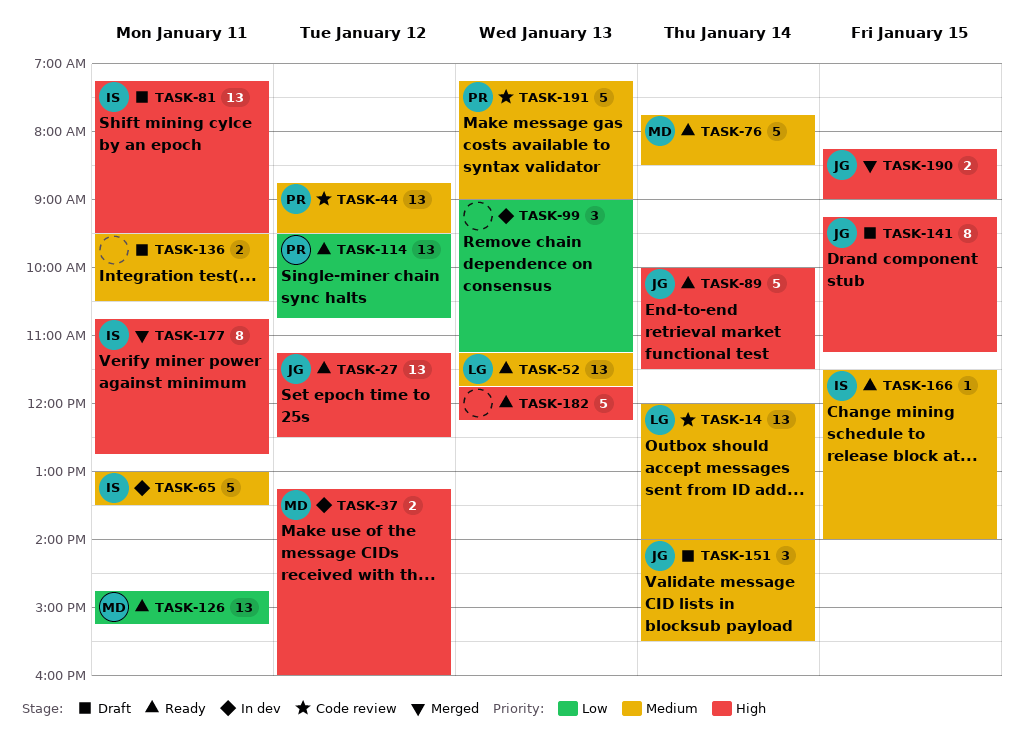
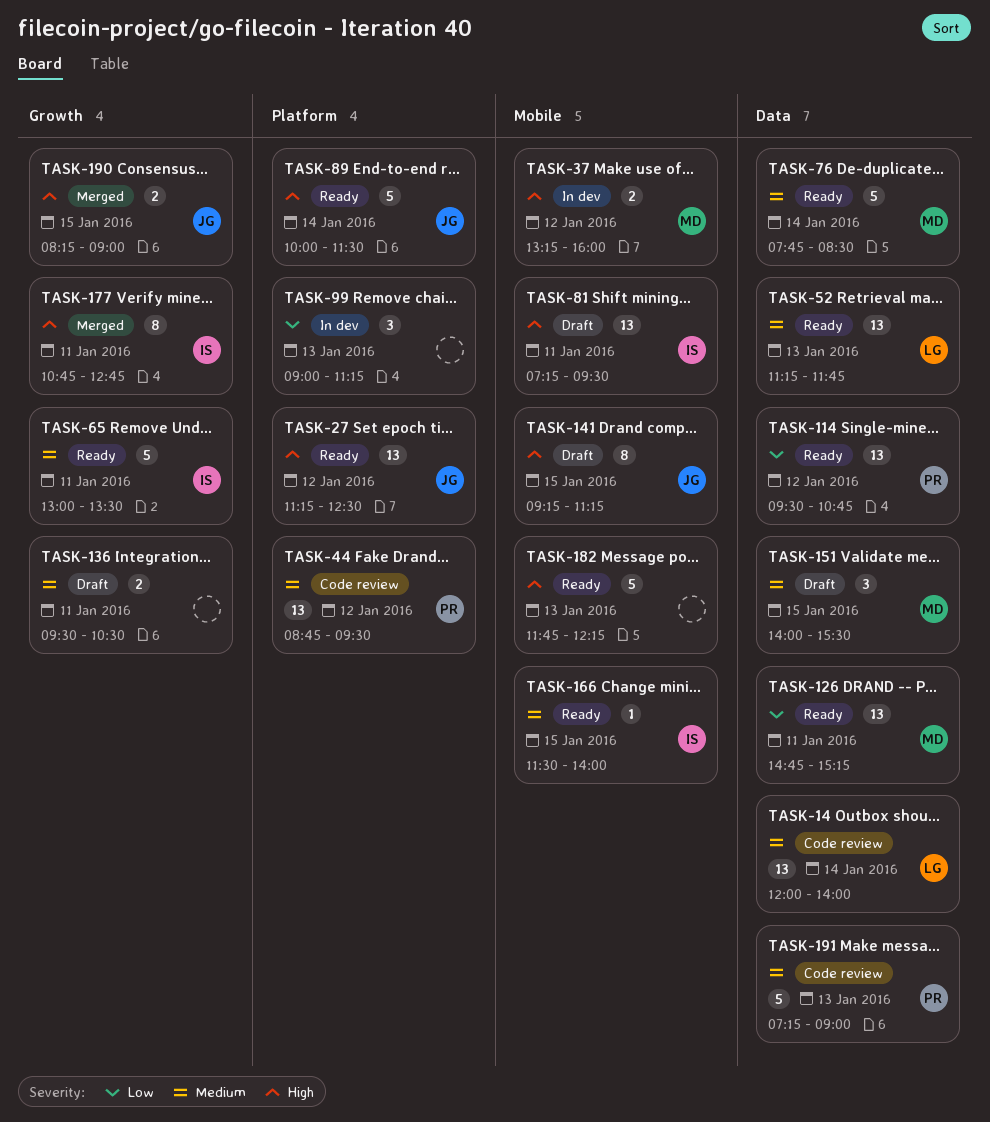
TASK-65, status: In dev -> Ready
TASK-151, owner: JG -> MD
TASK-151, day: Jan 14 -> Jan 15

